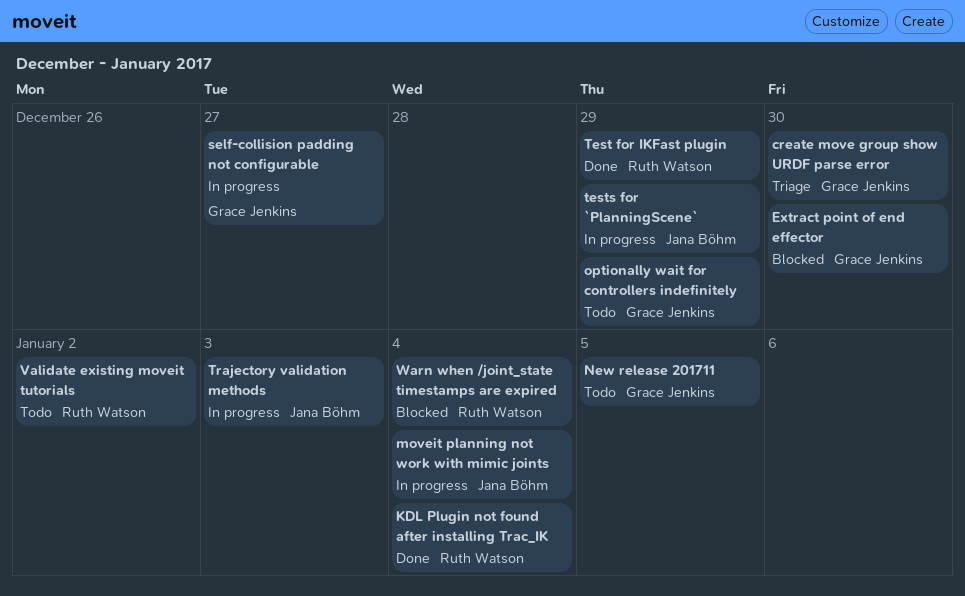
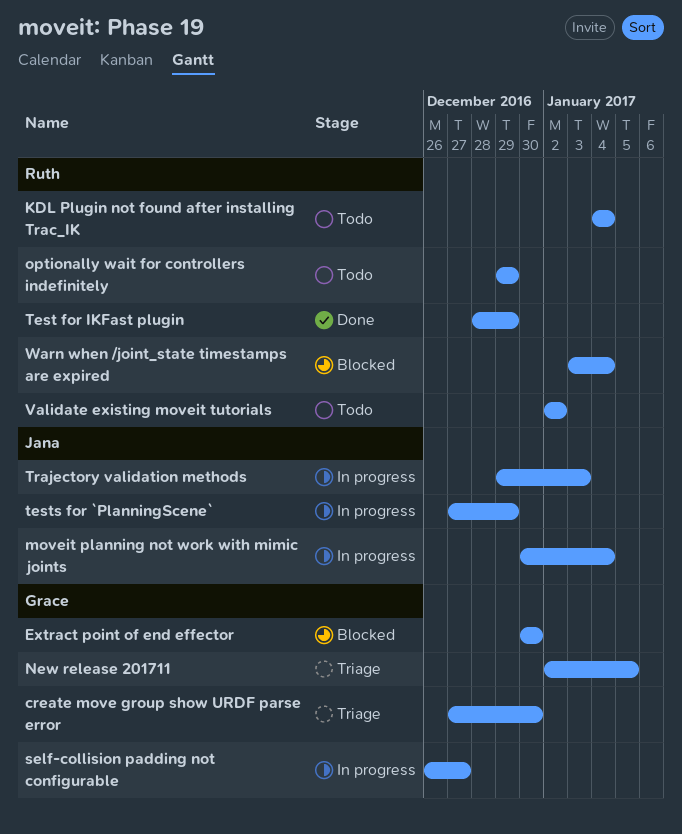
KDL Plugin not found after installing Trac_IK, status: Done -> Todo
New release 201711, status: Todo -> Triage
optionally wait for controllers indefinitely, owner: Grace Jenkins -> Ruth Watson

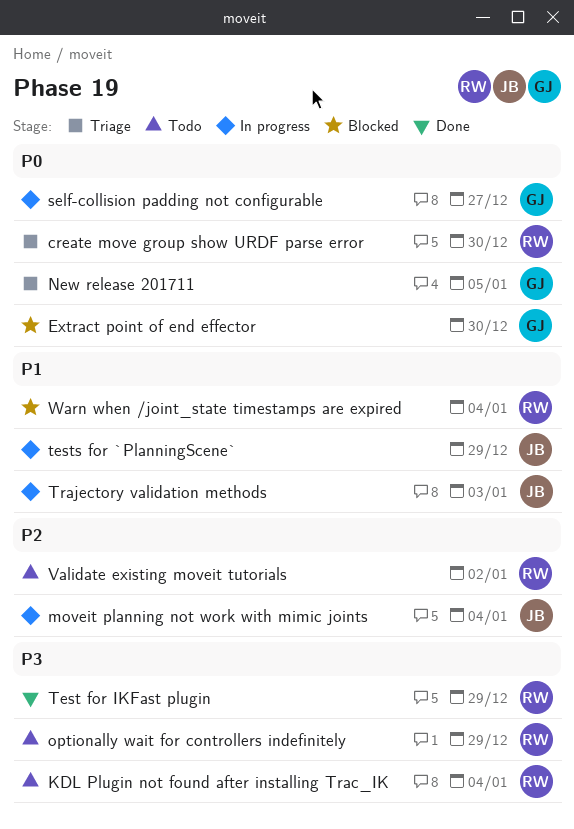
create move group show URDF parse error, owner: Grace -> Ruth

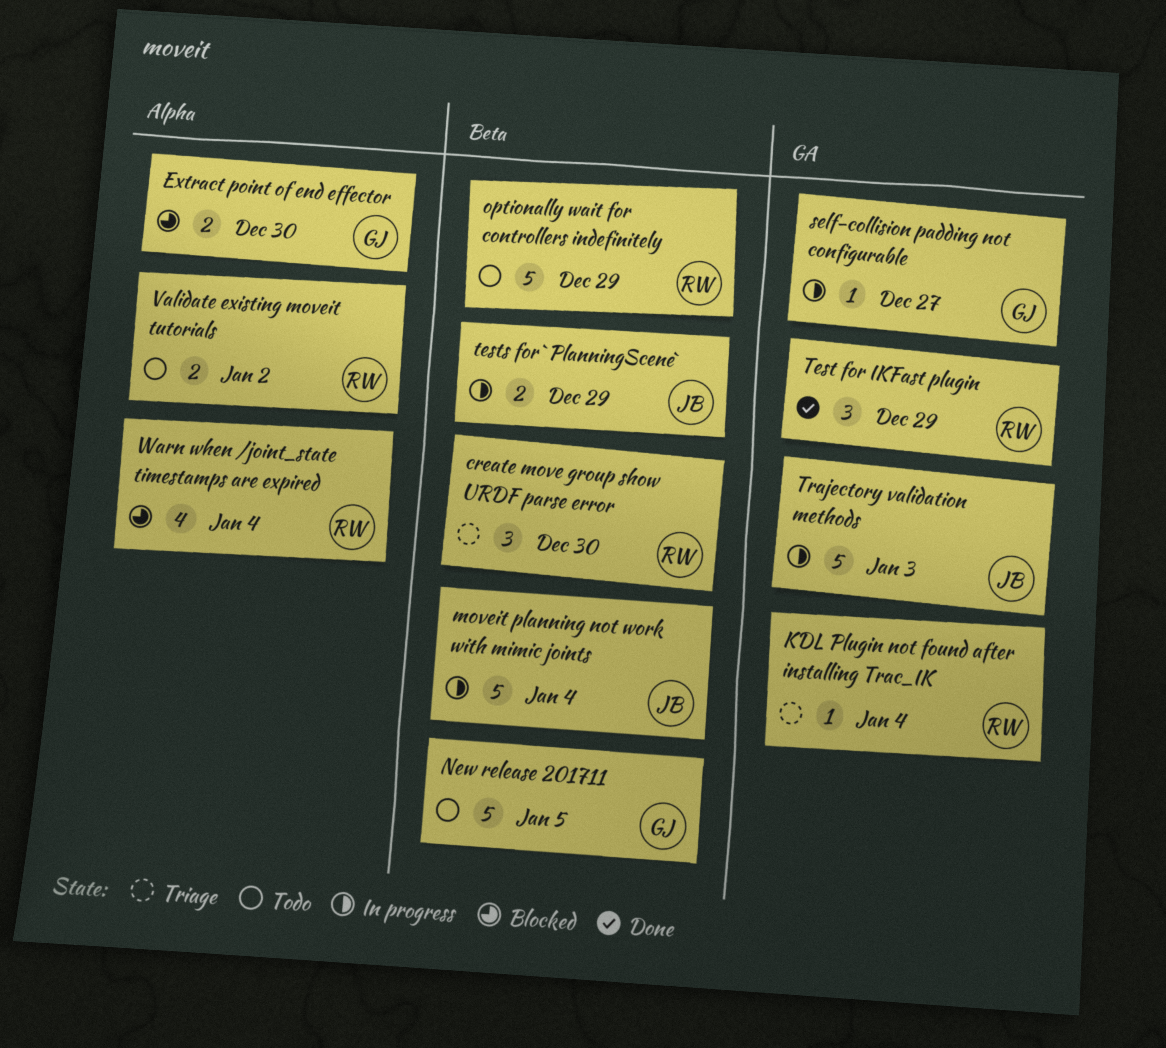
KDL Plugin not found after installing Trac_IK, status: Todo -> Triage
New release 201711, status: Triage -> Todo

